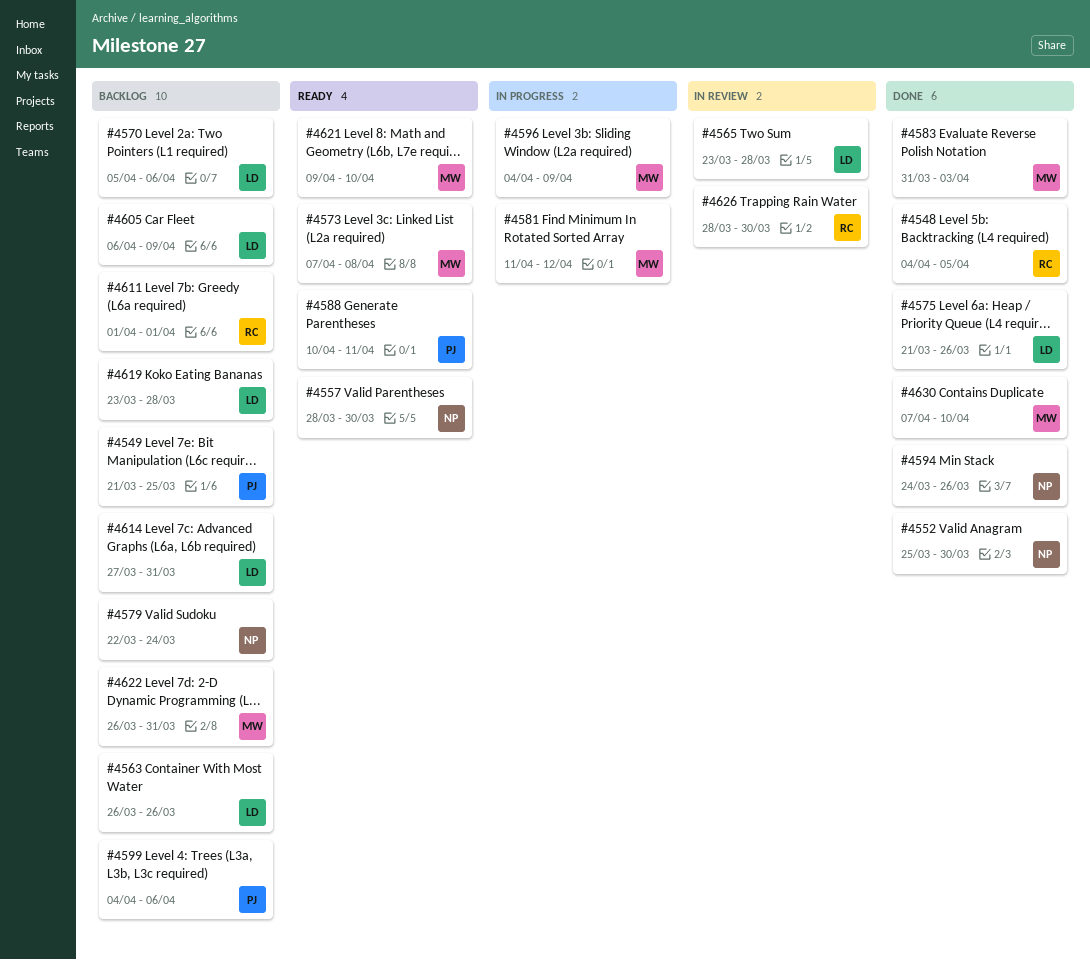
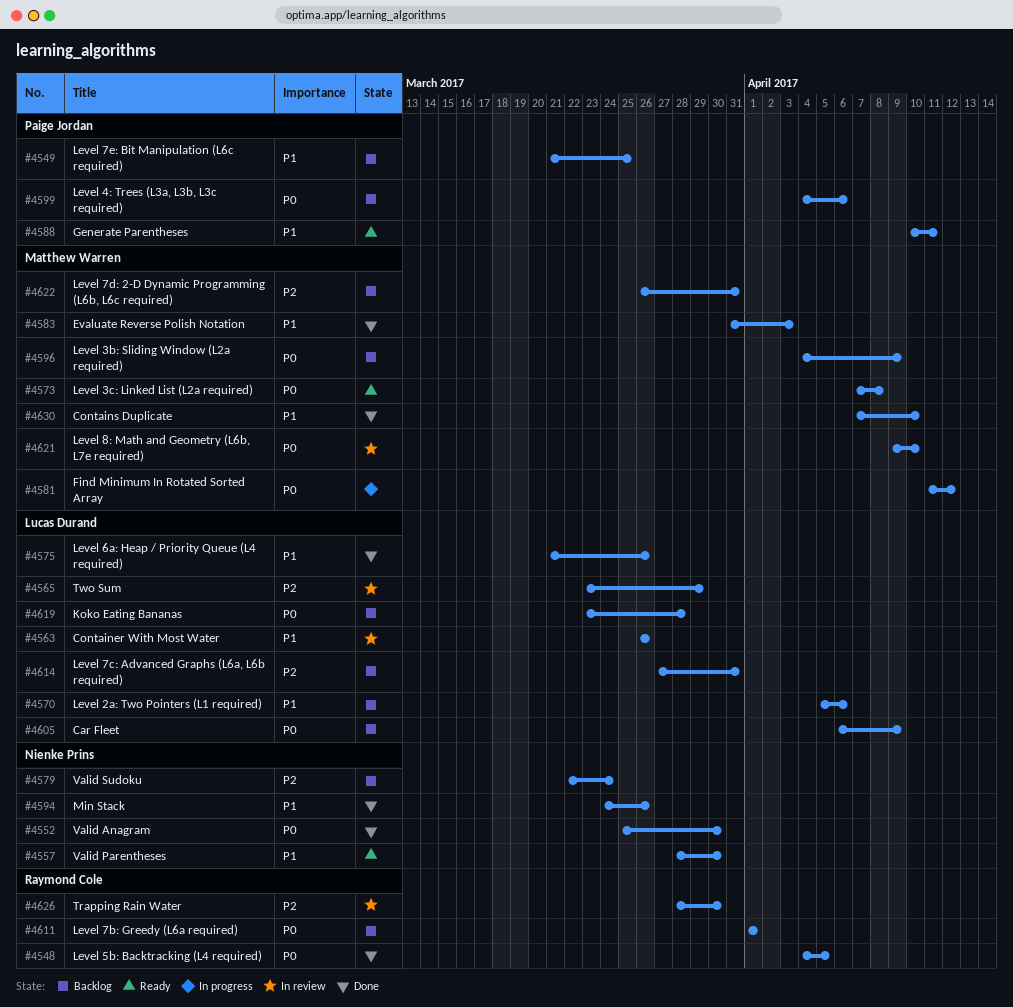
#4563, status: Backlog -> In review
#4565, due: Mar 28 -> Mar 29
#4596, status: In progress -> Backlog
#4621, status: Ready -> In review

